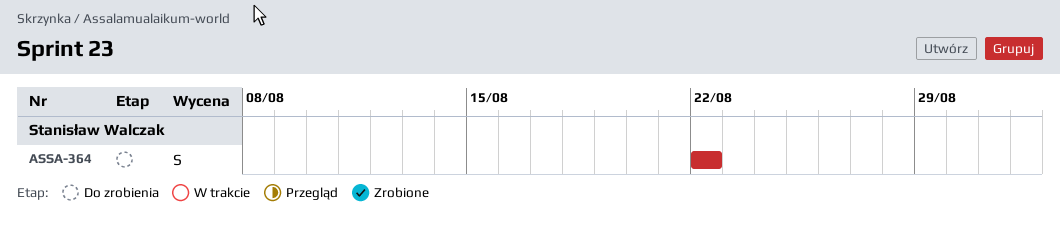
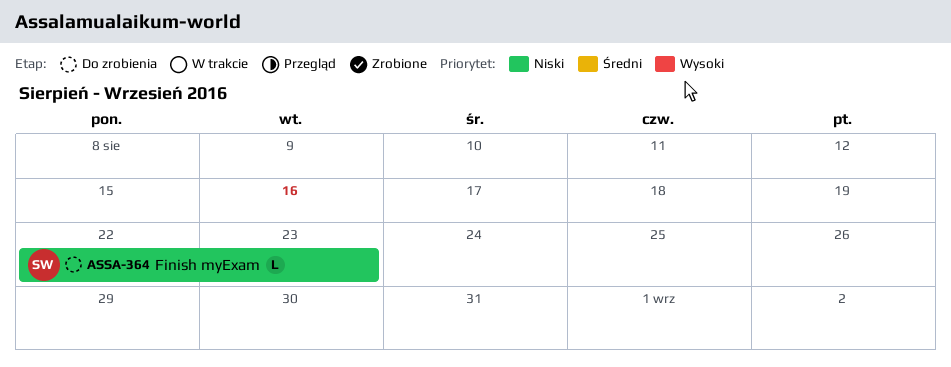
ASSA-364, estimate: S -> L
ASSA-364, due: Aug 22 -> Aug 23

